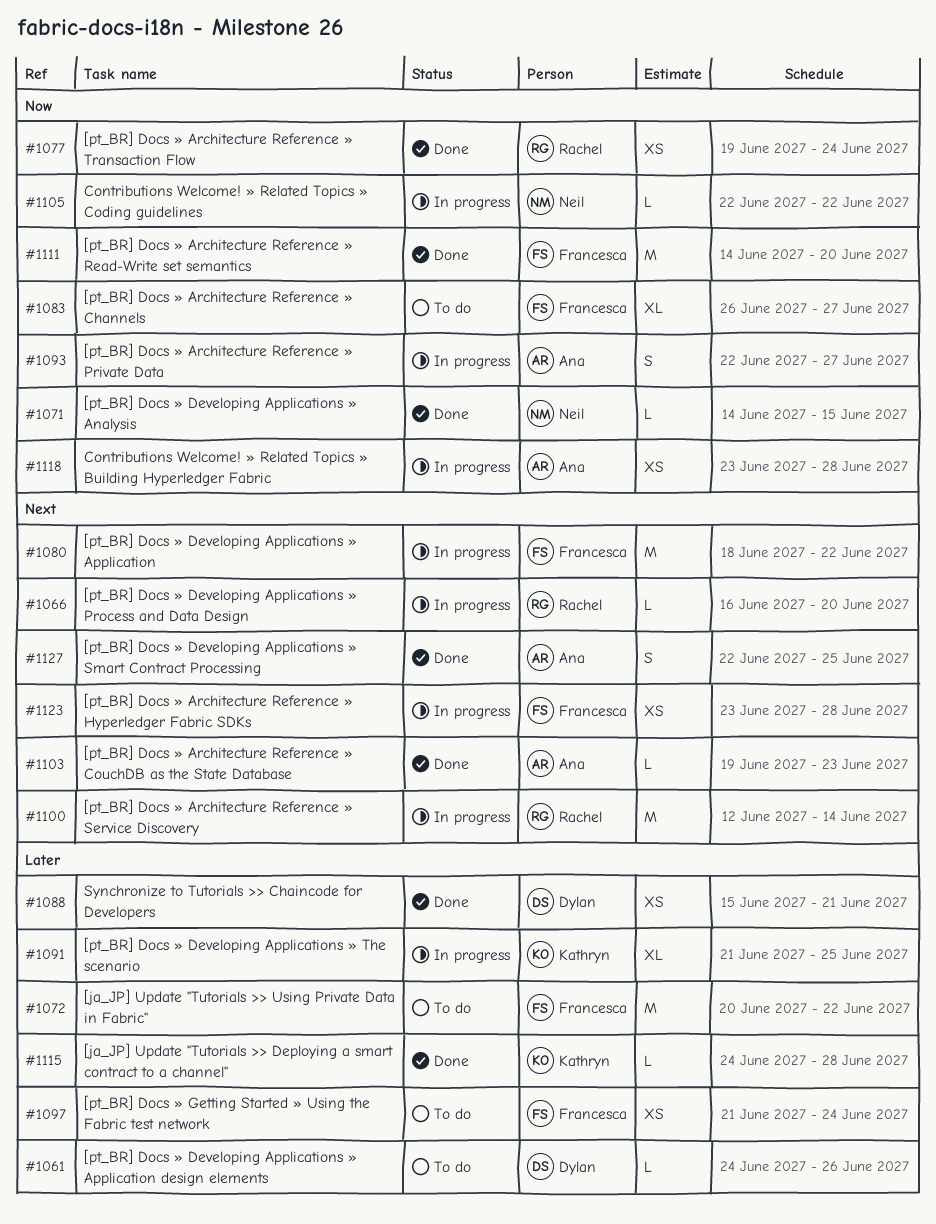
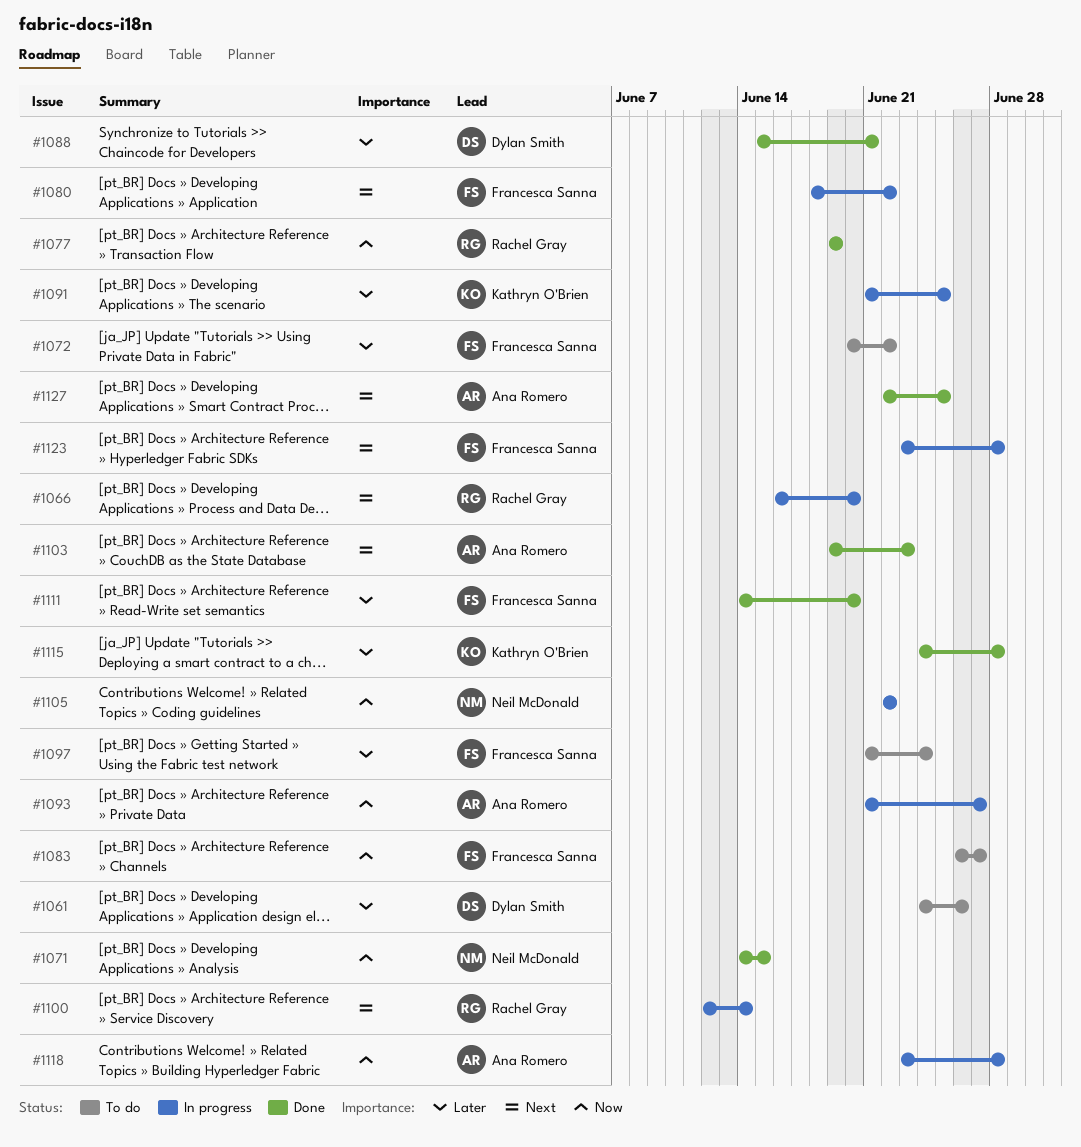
#1077, due: Jun 24 -> Jun 19
#1093, start: Jun 22 -> Jun 21
#1111, priority: Now -> Later

